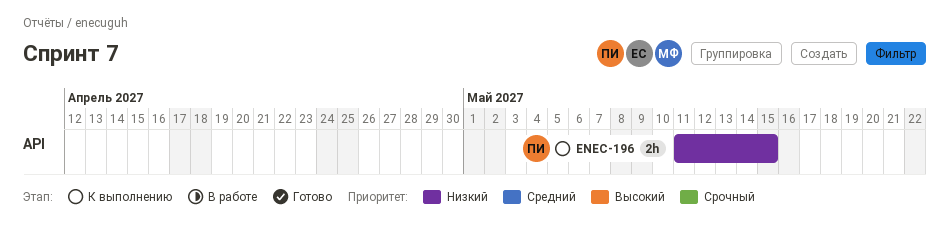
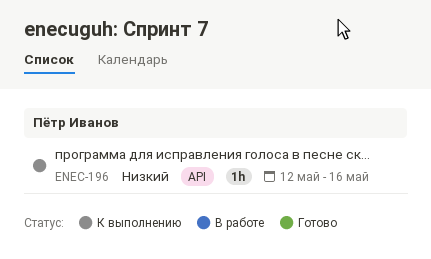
ENEC-196, estimate: 2h -> 1h
ENEC-196, start: May 11 -> May 12
ENEC-196, due: May 15 -> May 16

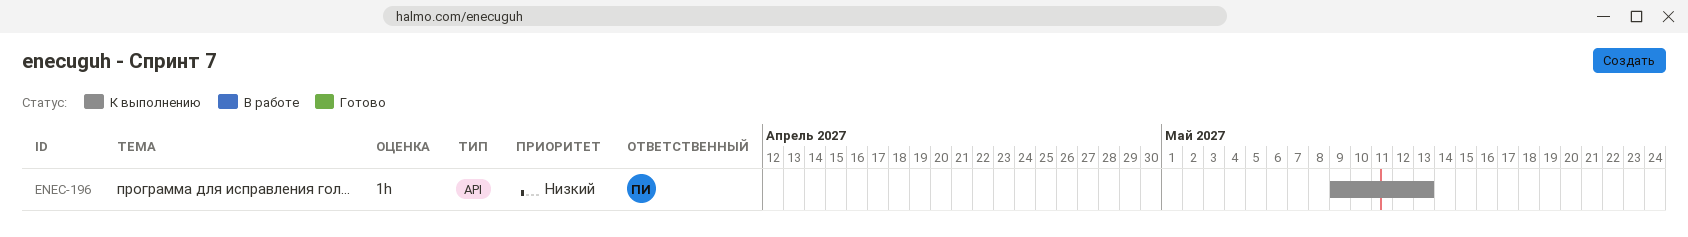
ENEC-196, start: May 12 -> May 9
ENEC-196, due: May 16 -> May 13

